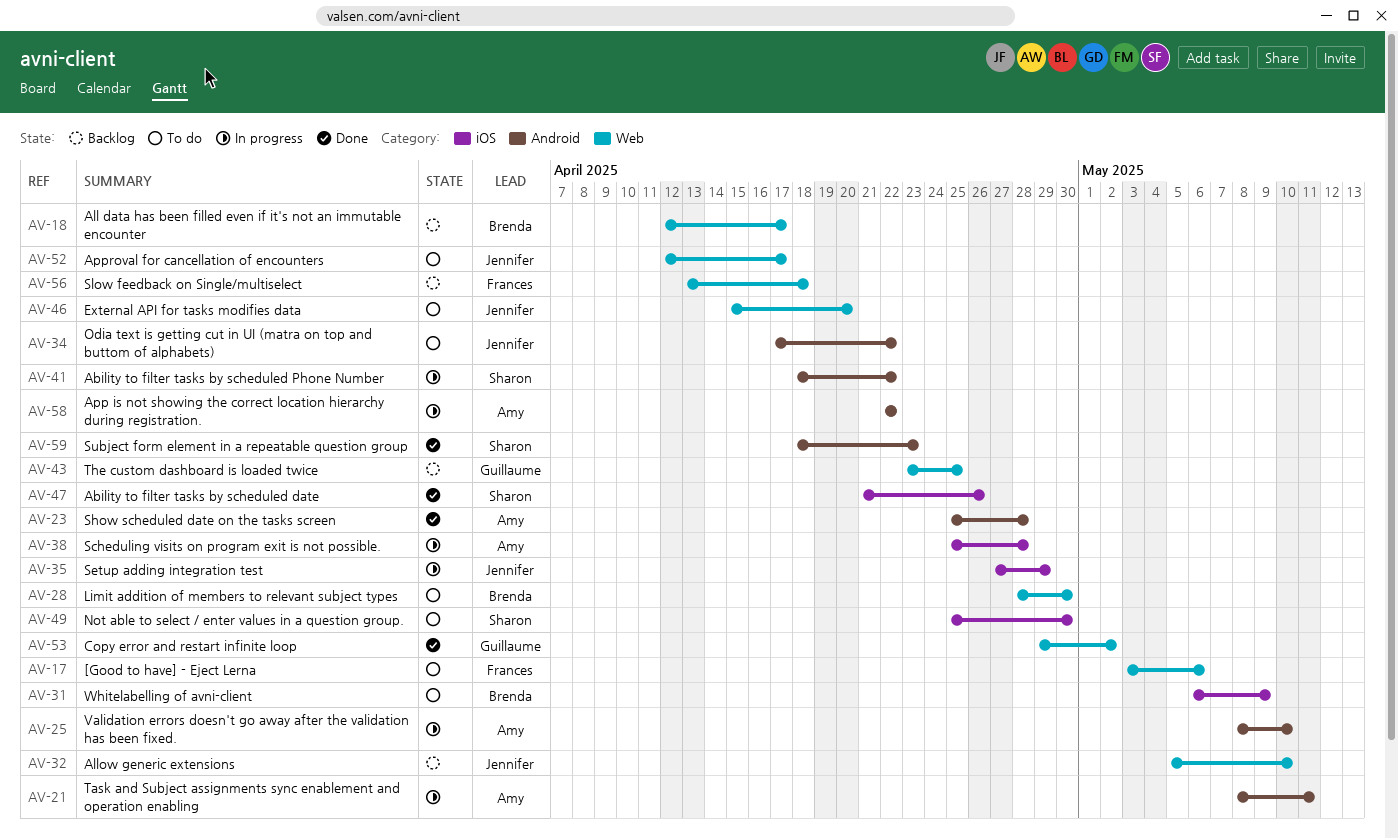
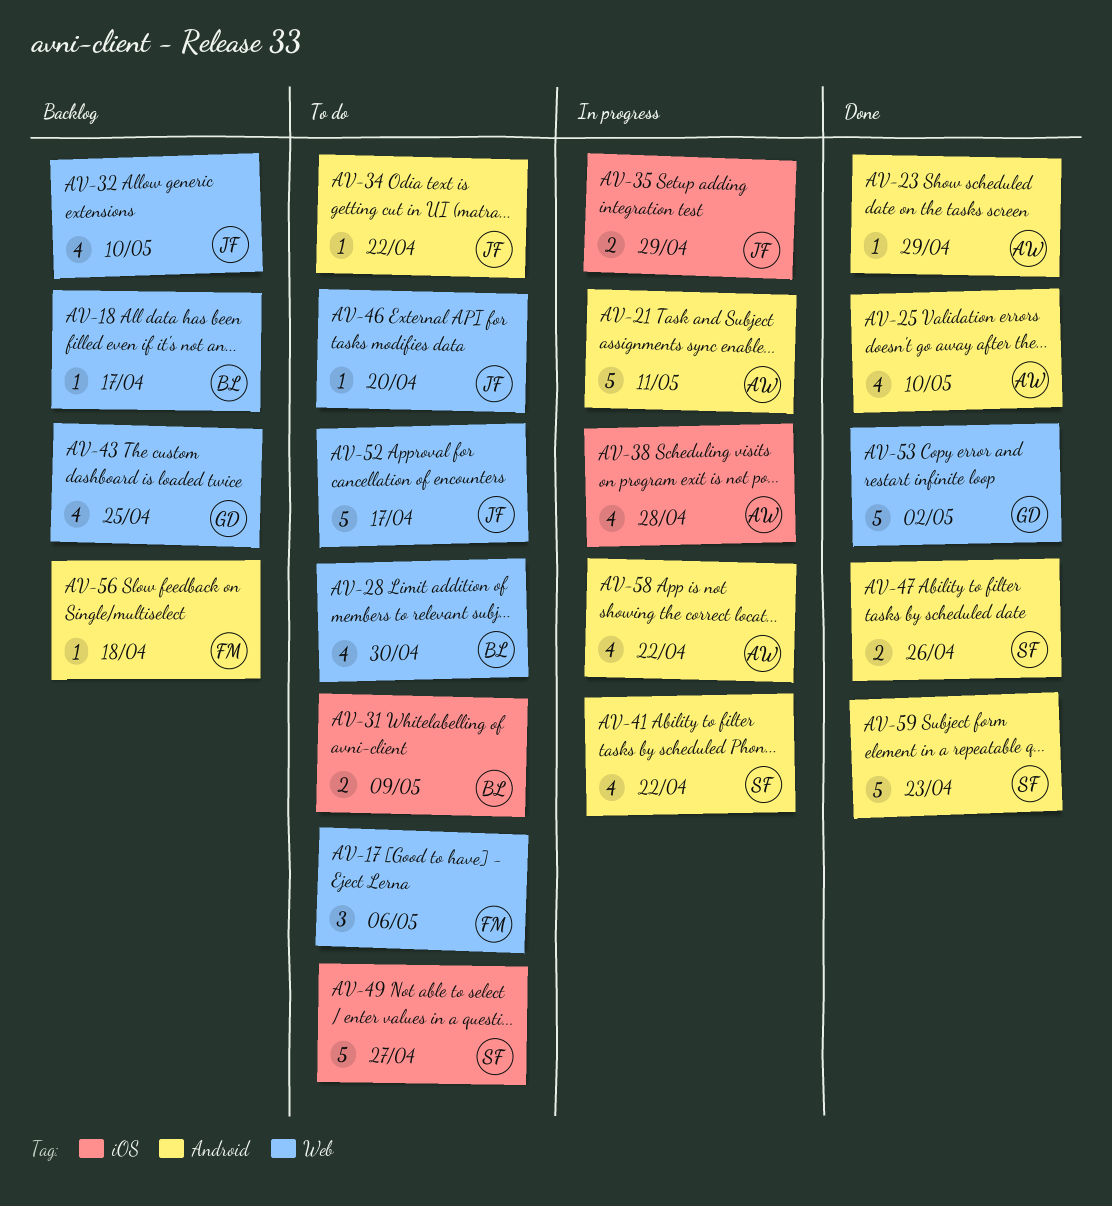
AV-23, due: Apr 28 -> Apr 29
AV-25, status: In progress -> Done
AV-47, label: iOS -> Android
AV-49, due: Apr 30 -> Apr 27
AV-56, label: Web -> Android

